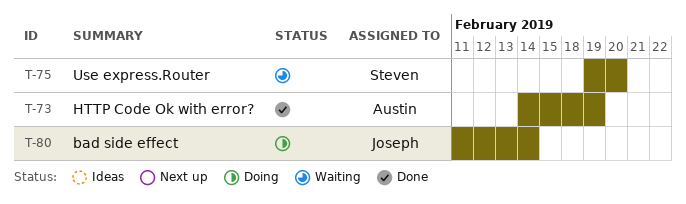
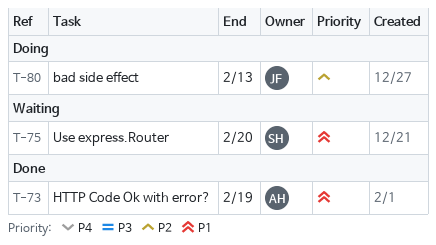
T-80, due: Feb 14 -> Feb 13

